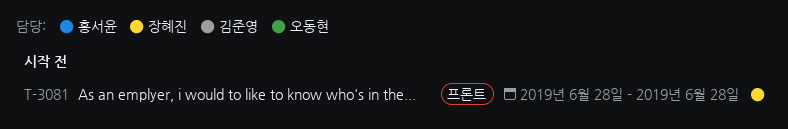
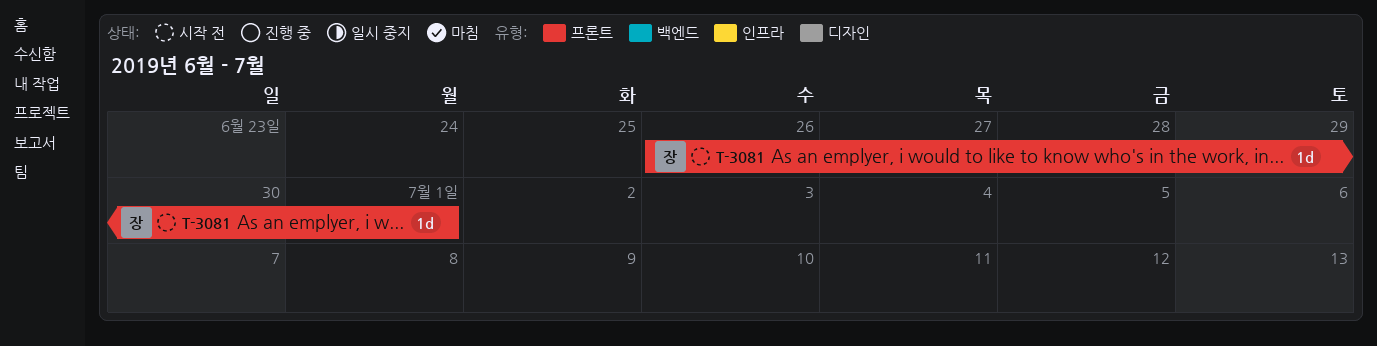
T-3081, start: Jun 28 -> Jun 26
T-3081, due: Jun 28 -> Jul 1

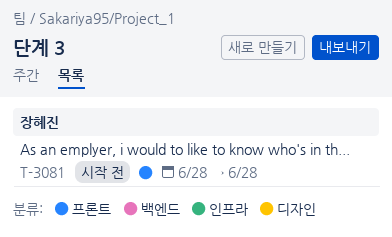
T-3081, start: Jun 26 -> Jun 28
T-3081, due: Jul 1 -> Jun 28

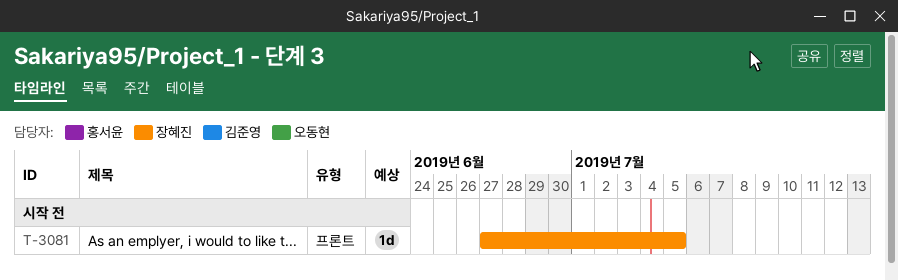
T-3081, start: Jun 28 -> Jun 27
T-3081, due: Jun 28 -> Jul 5

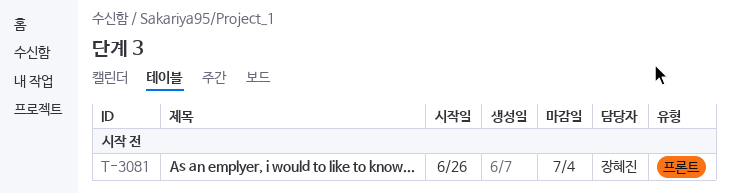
T-3081, start: Jun 27 -> Jun 26
T-3081, due: Jul 5 -> Jul 4

